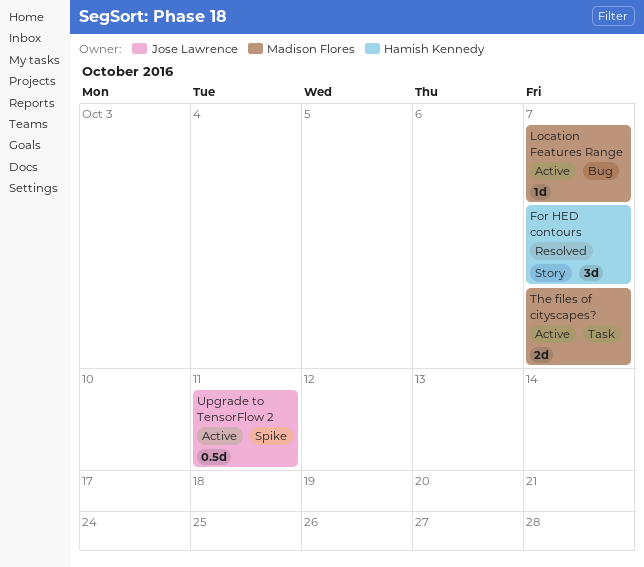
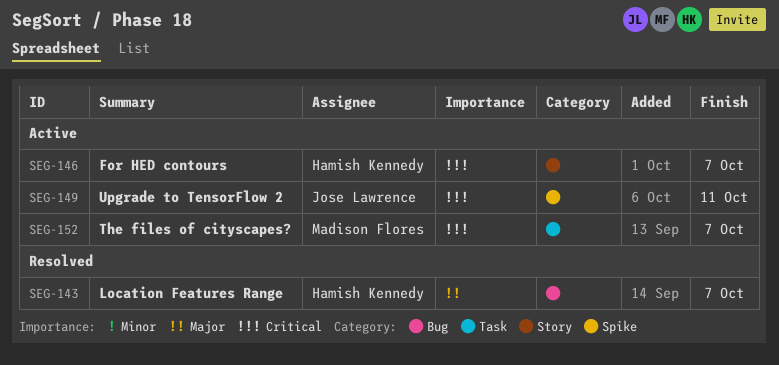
For HED contours, status: Resolved -> Active
Location Features Range, status: Active -> Resolved
Location Features Range, owner: Madison Flores -> Hamish Kennedy

